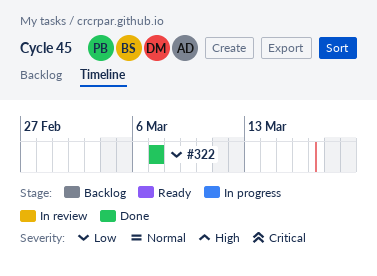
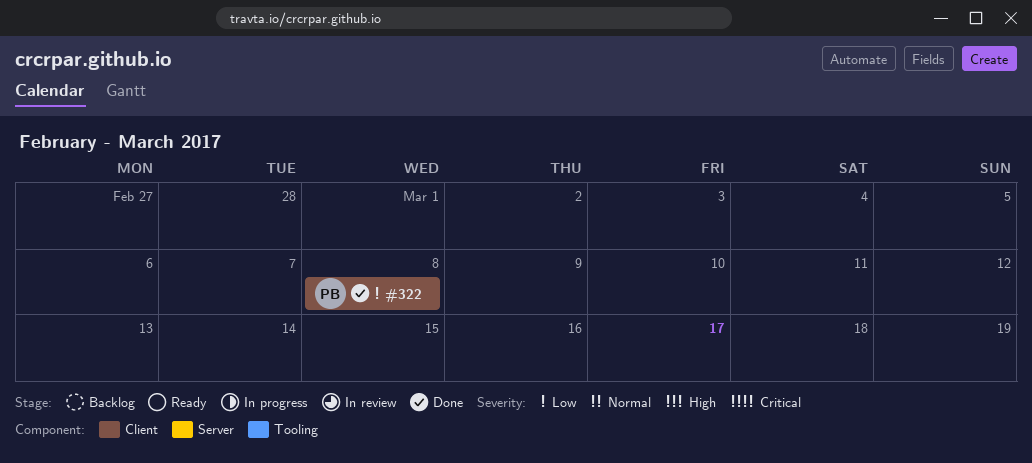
#322, start: Mar 7 -> Mar 8
#322, due: Mar 7 -> Mar 8

